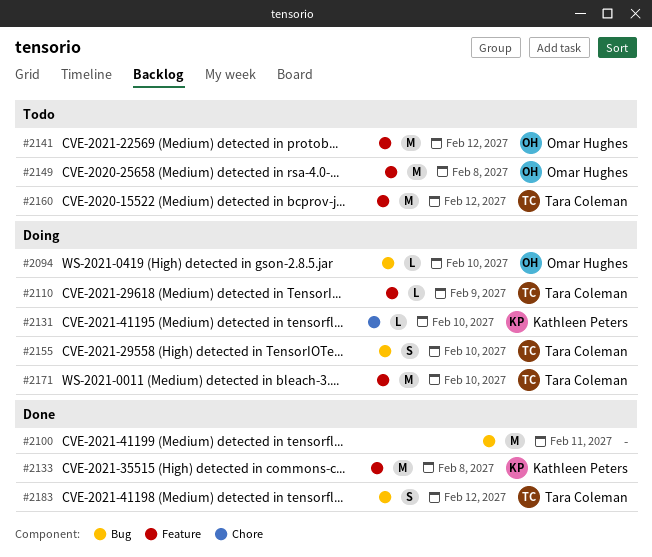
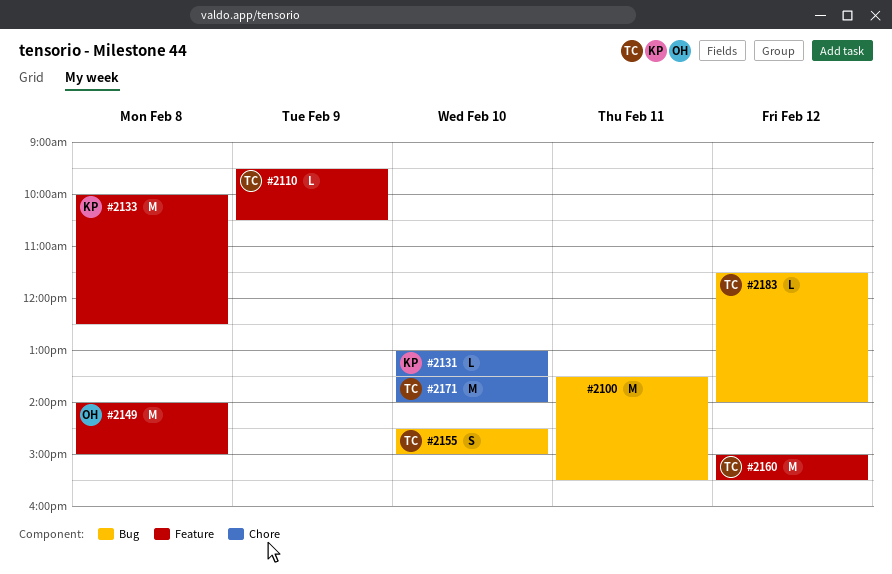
#2094: present -> none
#2141: present -> none
#2171, label: Feature -> Chore
#2183, estimate: S -> L

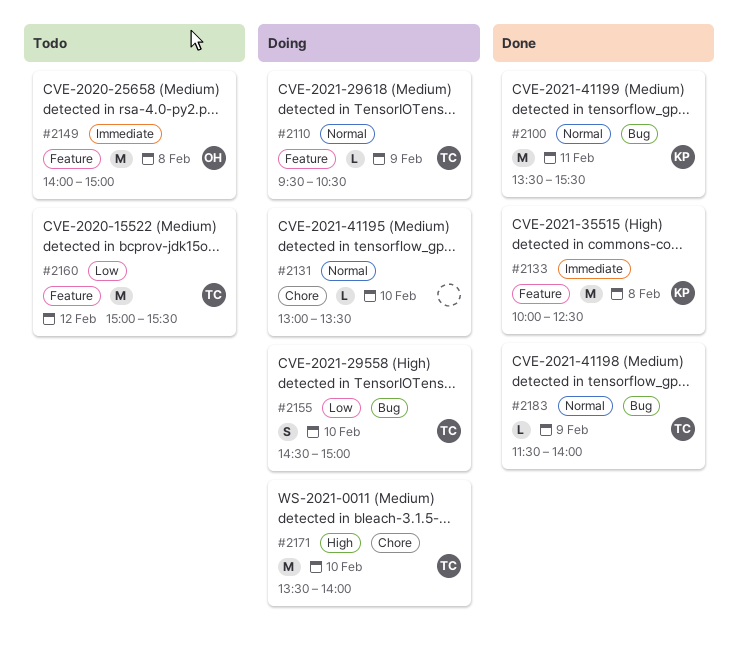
#2100, owner: none -> KP
#2131, owner: KP -> none
#2183, day: Feb 12 -> Feb 9

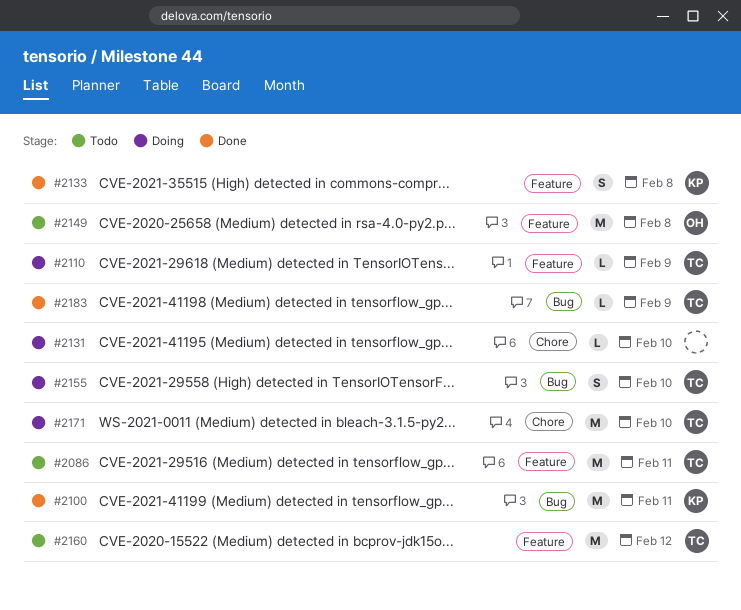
#2086: none -> present
#2133, estimate: M -> S

